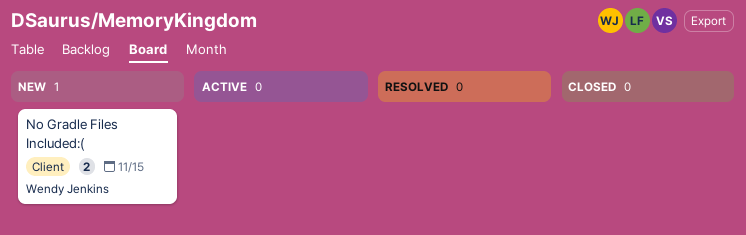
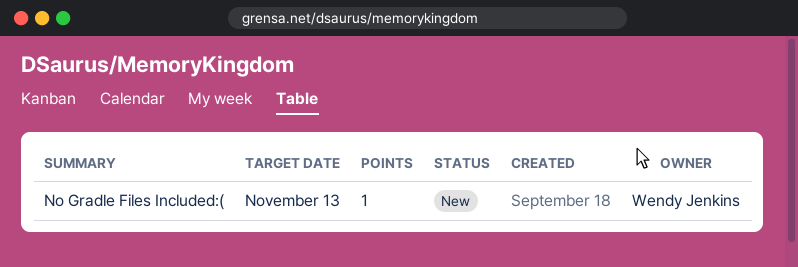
No Gradle Files Included:(, estimate: 2 -> 1
No Gradle Files Included:(, due: Nov 15 -> Nov 13

